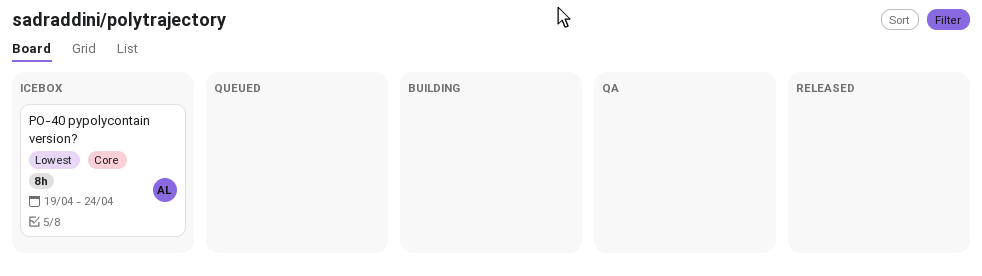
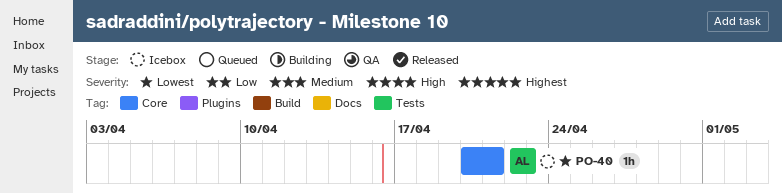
PO-40, estimate: 8h -> 1h
PO-40, start: Apr 19 -> Apr 20
PO-40, due: Apr 24 -> Apr 21

